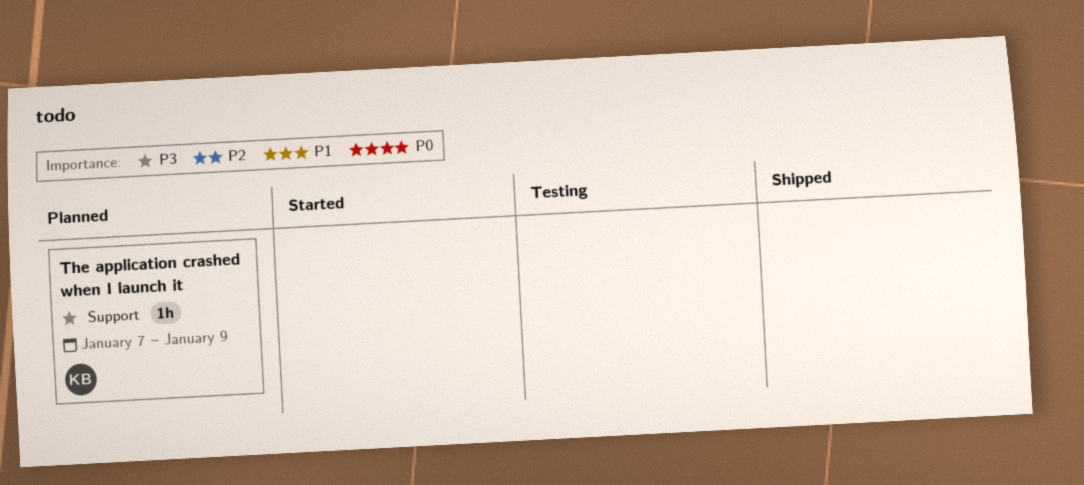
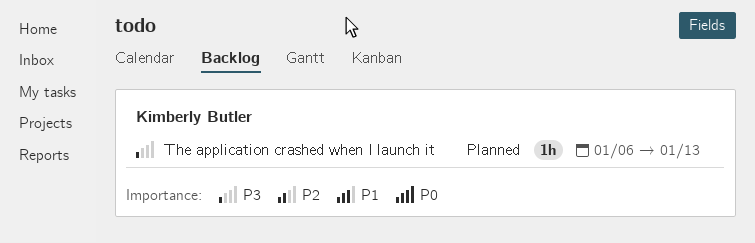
The application crashed when I launch it, start: Jan 7 -> Jan 6
The application crashed when I launch it, due: Jan 9 -> Jan 13

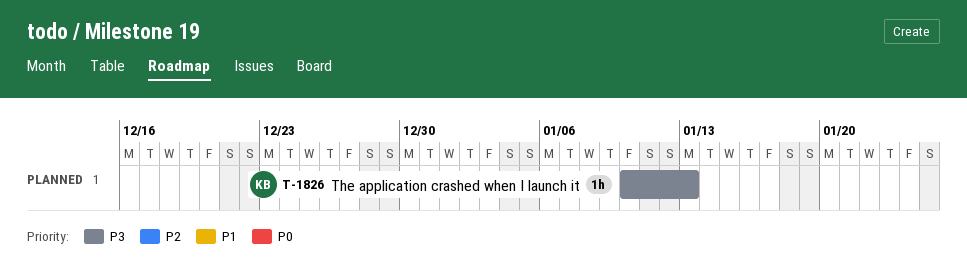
The application crashed when I launch it, start: Jan 6 -> Jan 10

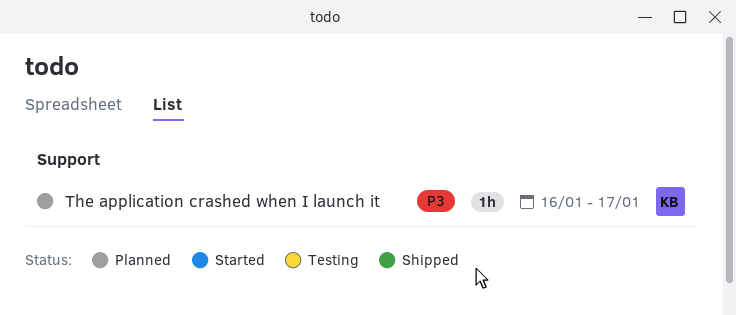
The application crashed when I launch it, start: Jan 10 -> Jan 16
The application crashed when I launch it, due: Jan 13 -> Jan 17

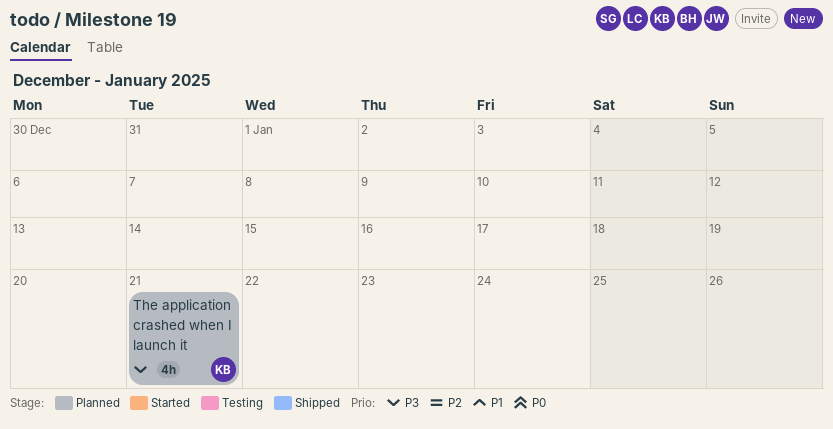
The application crashed when I launch it, estimate: 1h -> 4h
The application crashed when I launch it, due: Jan 17 -> Jan 21

